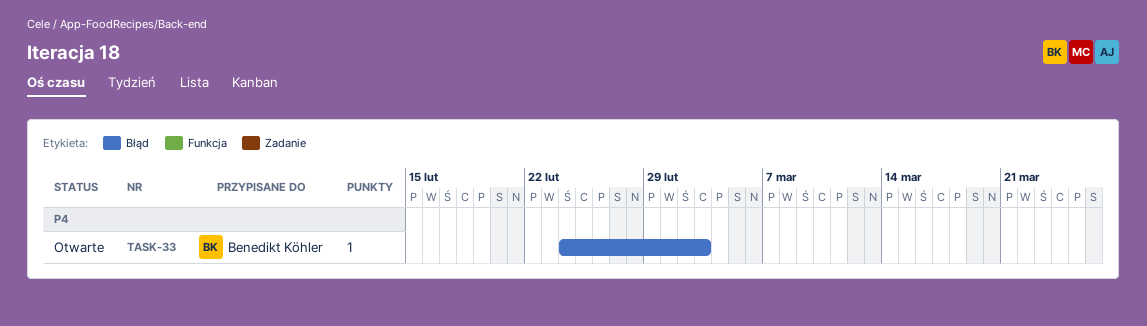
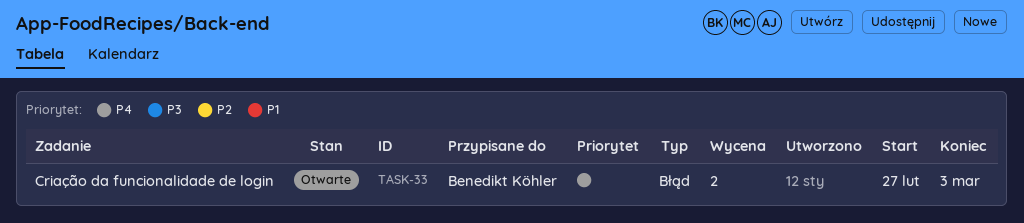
TASK-33, estimate: 1 -> 2
TASK-33, start: Feb 24 -> Feb 27

